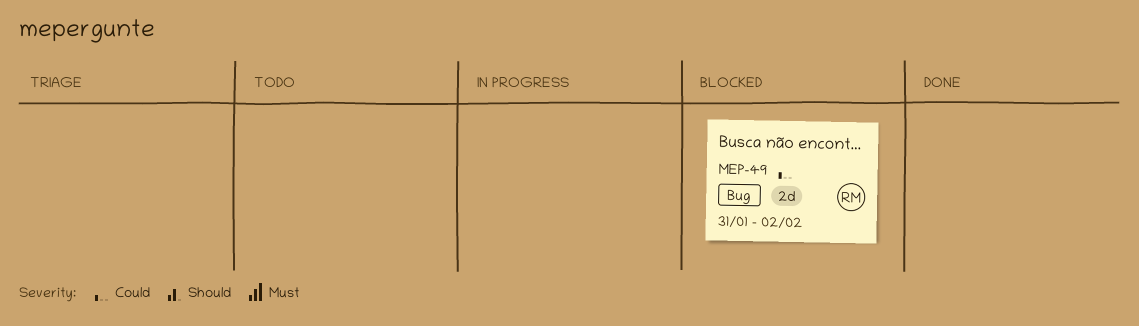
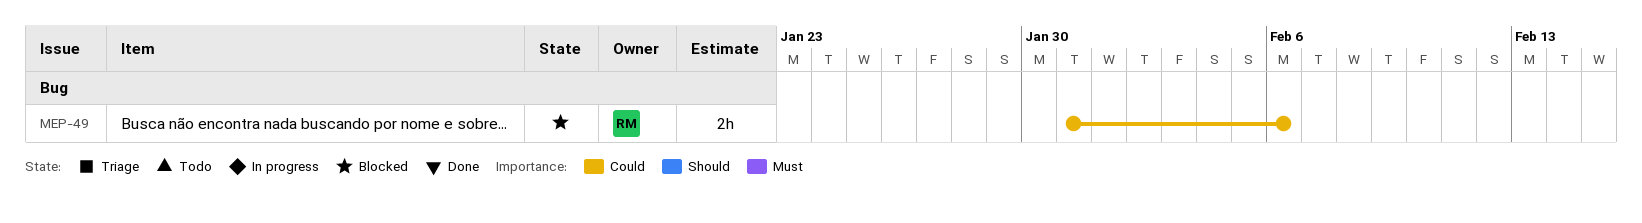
MEP-49, estimate: 2d -> 2h
MEP-49, due: Feb 2 -> Feb 6

